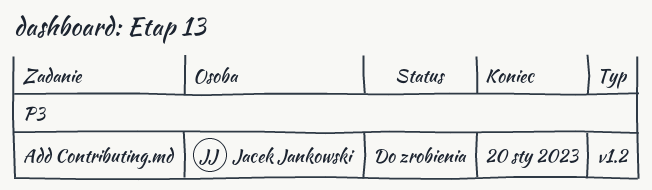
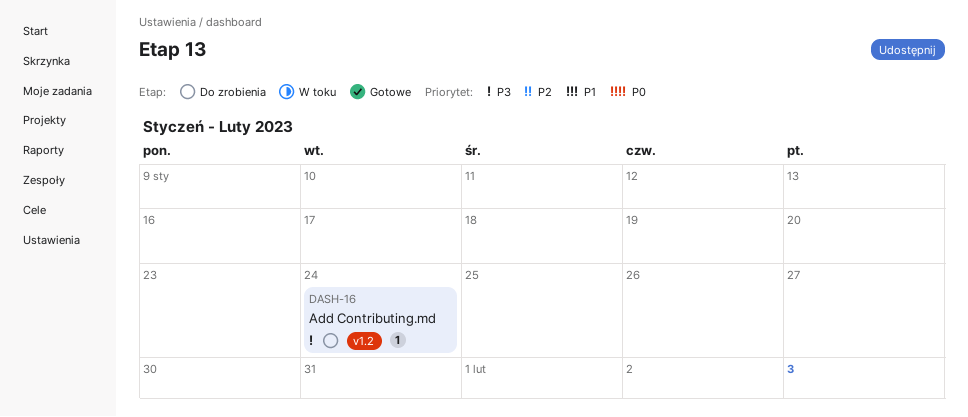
Add Contributing.md, due: Jan 20 -> Jan 24

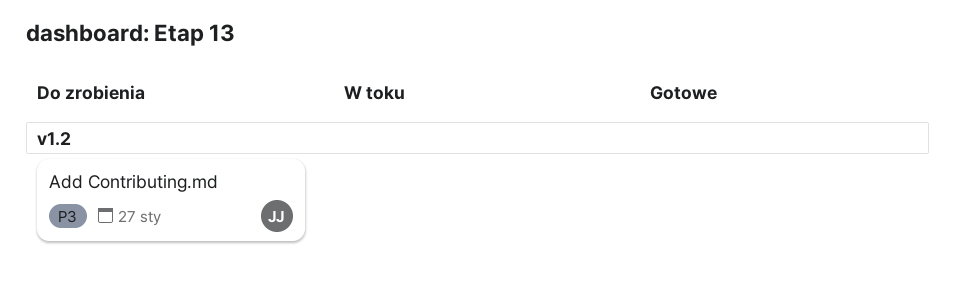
Add Contributing.md, due: Jan 24 -> Jan 27

